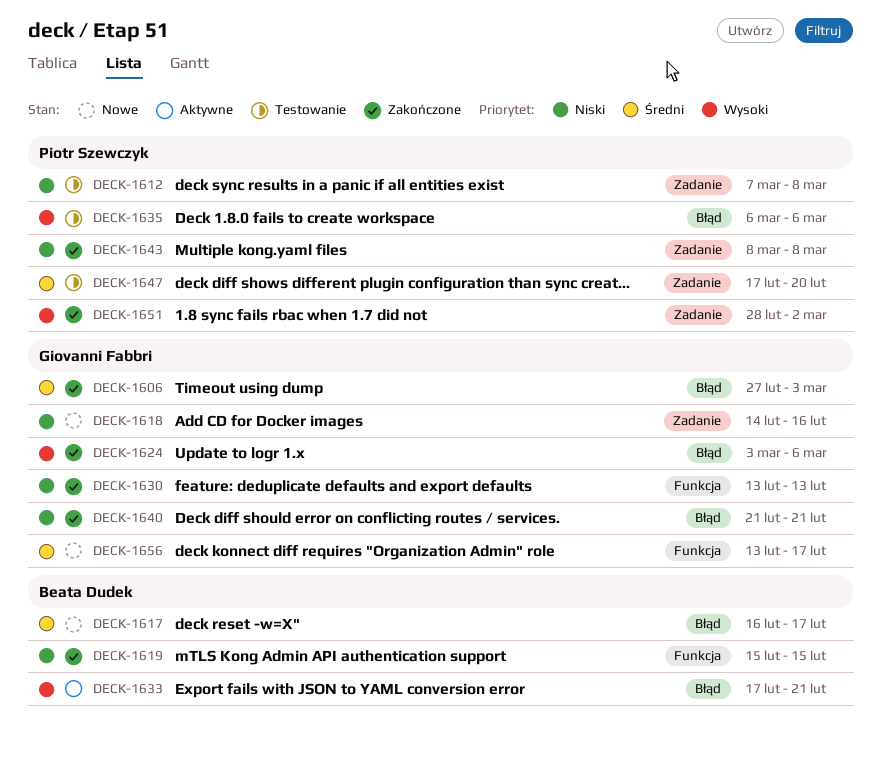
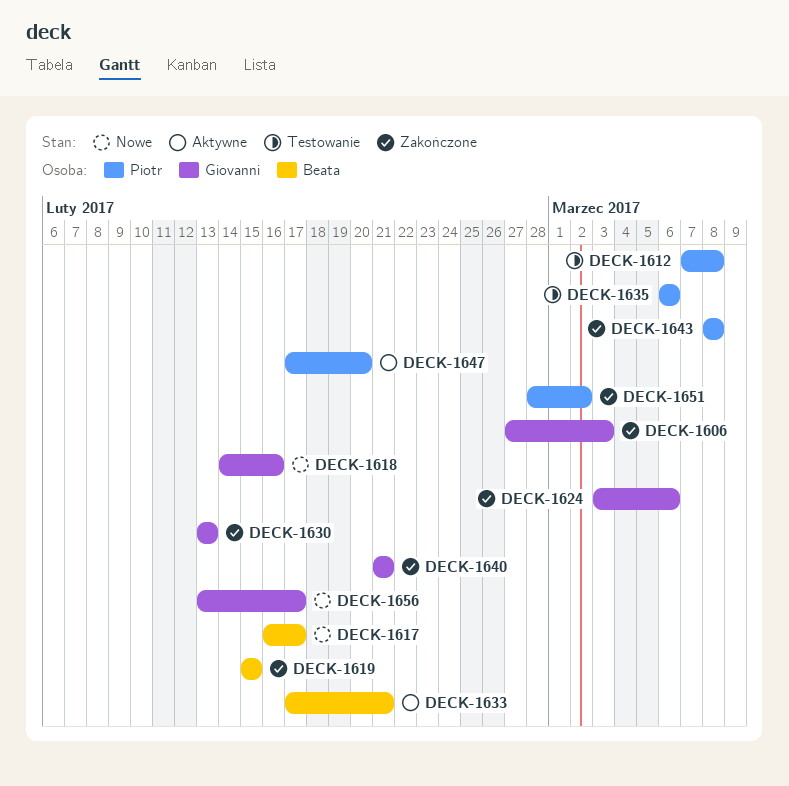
DECK-1647, status: Testowanie -> Aktywne

